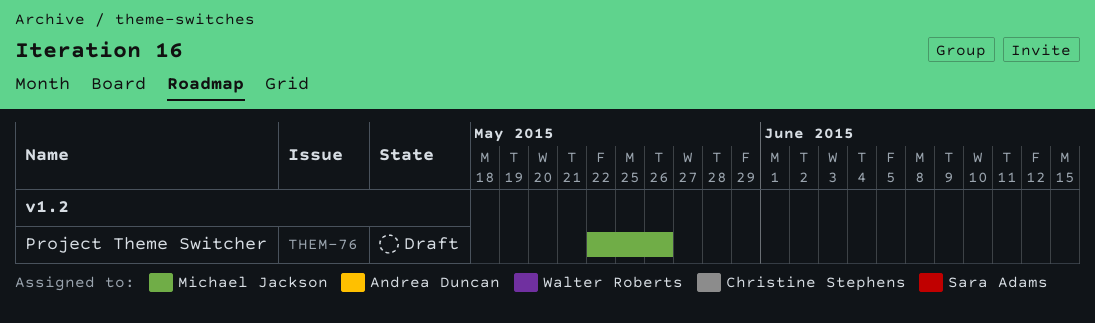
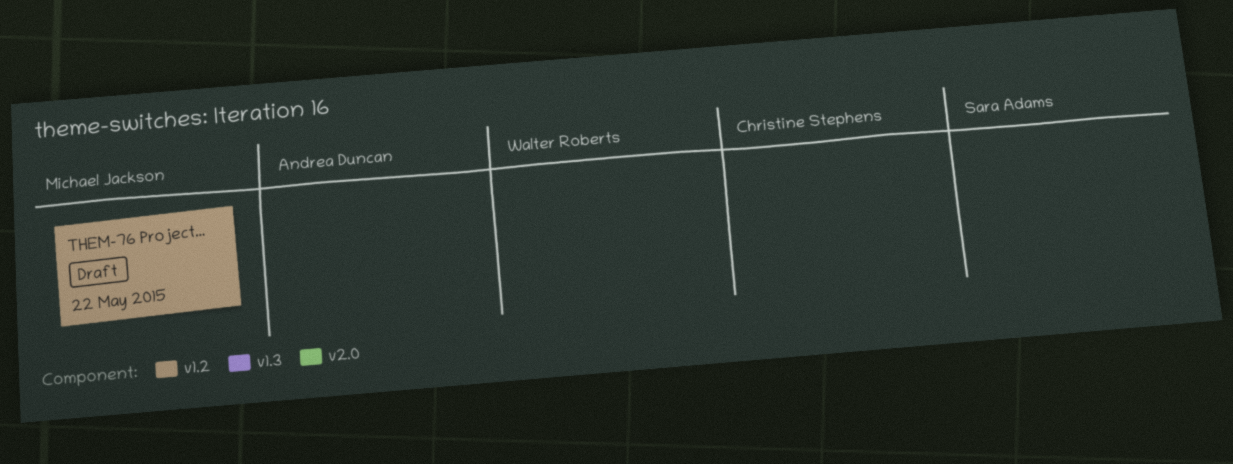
THEM-76, due: May 26 -> May 22

